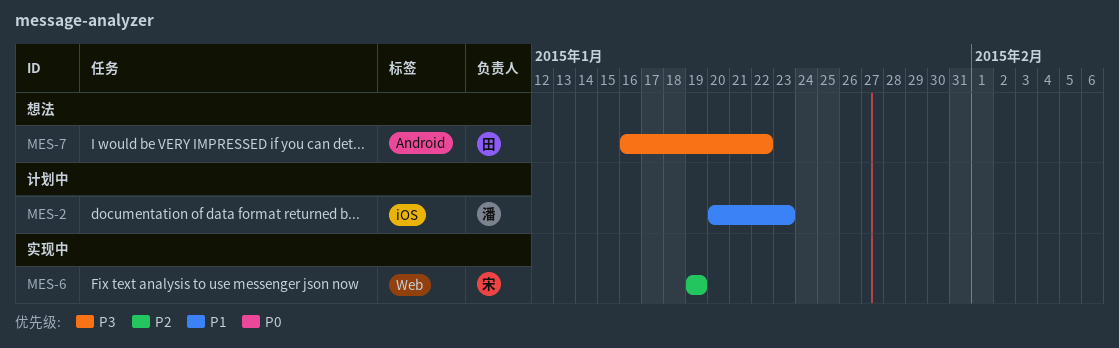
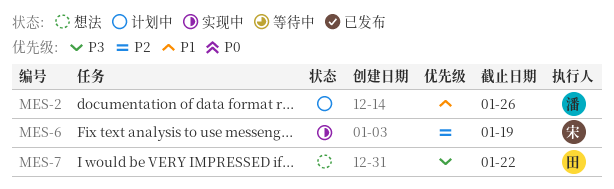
MES-2, due: Jan 23 -> Jan 26

